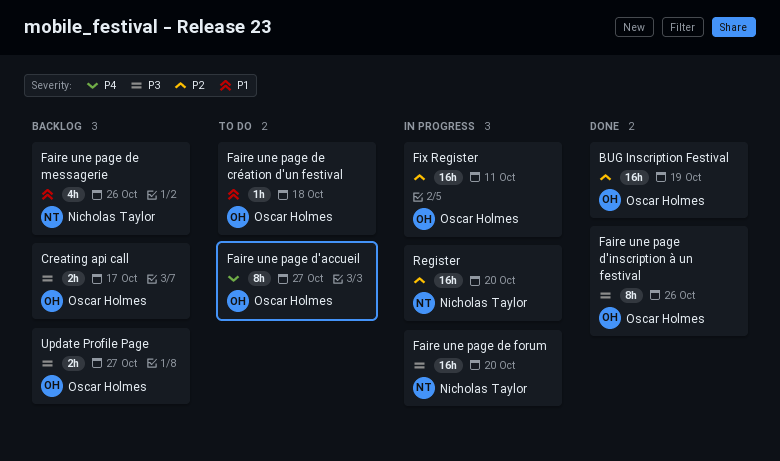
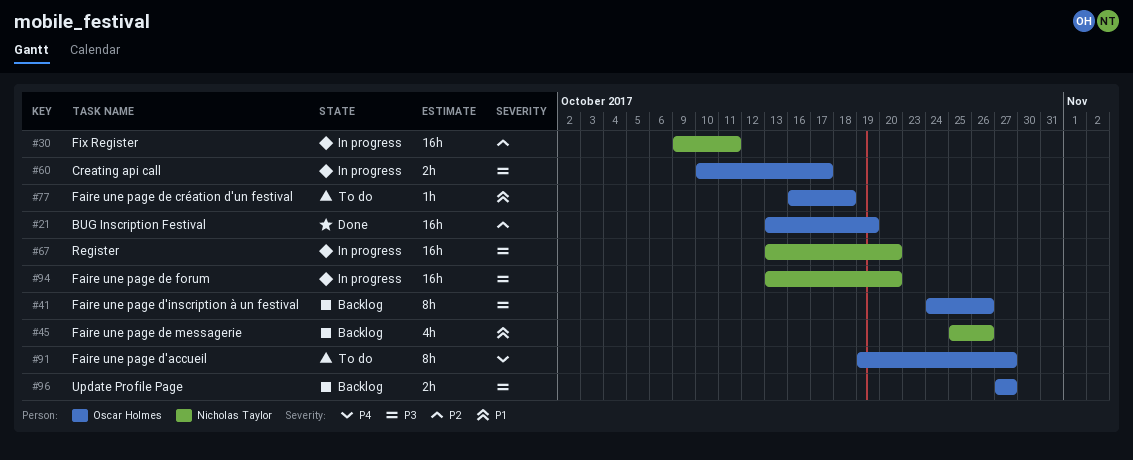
Creating api call, status: Backlog -> In progress
Faire une page d'inscription à un festival, status: Done -> Backlog
Fix Register, owner: Oscar Holmes -> Nicholas Taylor
Register, priority: P2 -> P3

